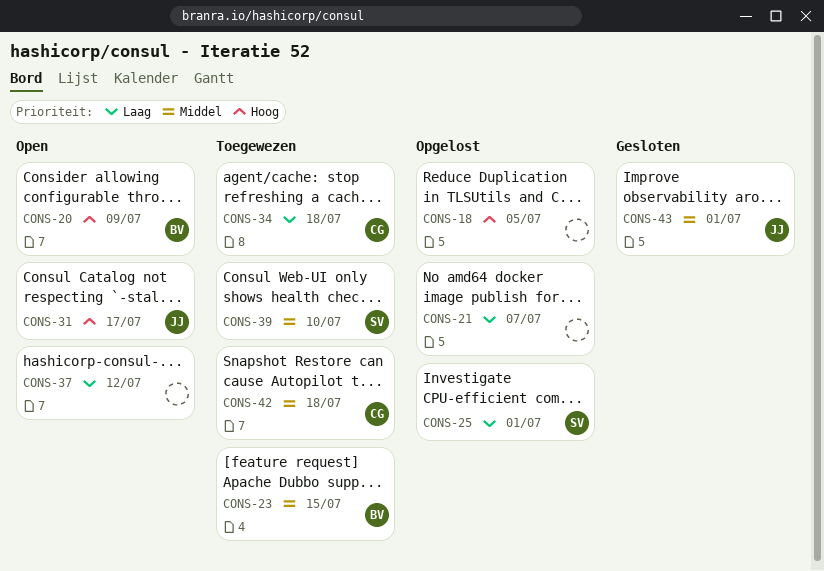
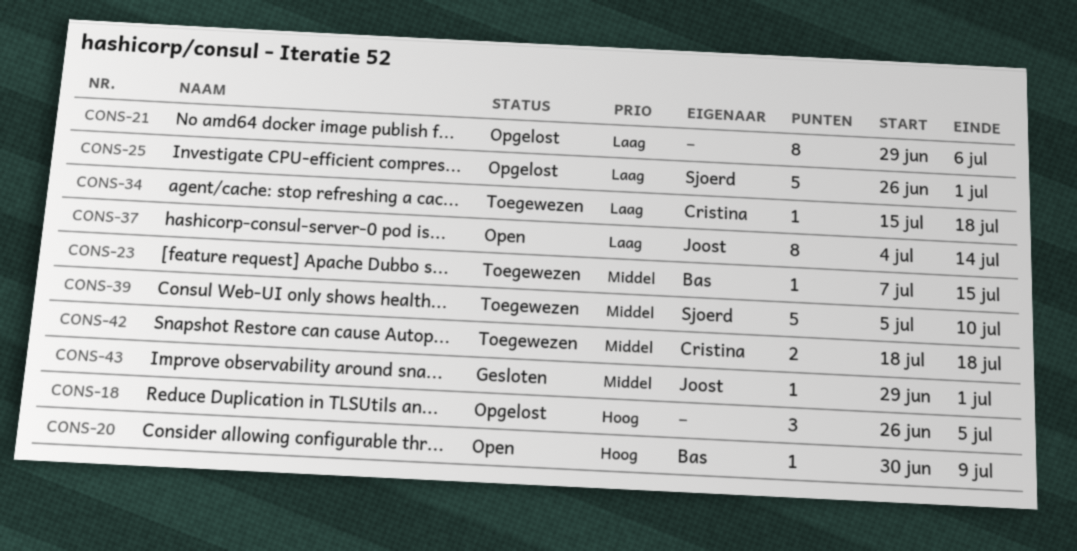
CONS-21, due: Jul 7 -> Jul 6
CONS-31: present -> none
CONS-37, owner: none -> Joost
CONS-37, due: Jul 12 -> Jul 14

